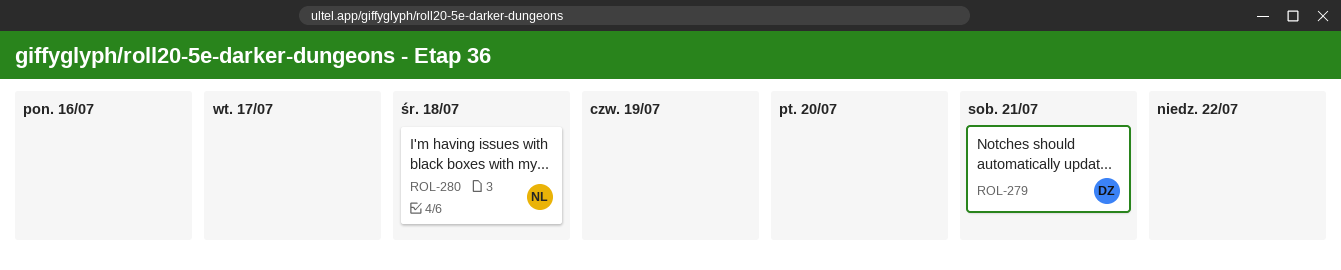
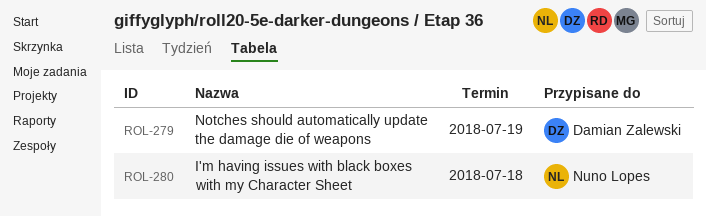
ROL-279, due: Jul 21 -> Jul 19

